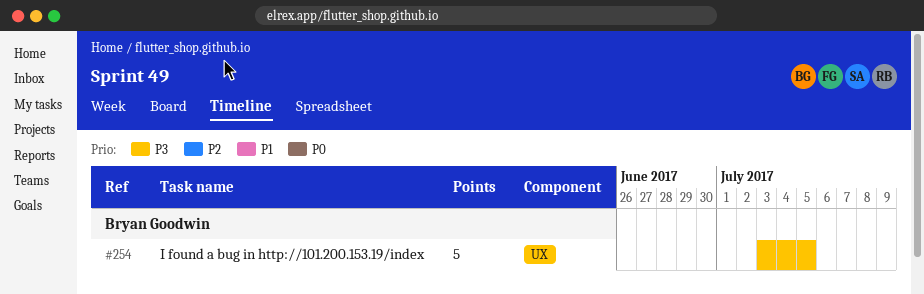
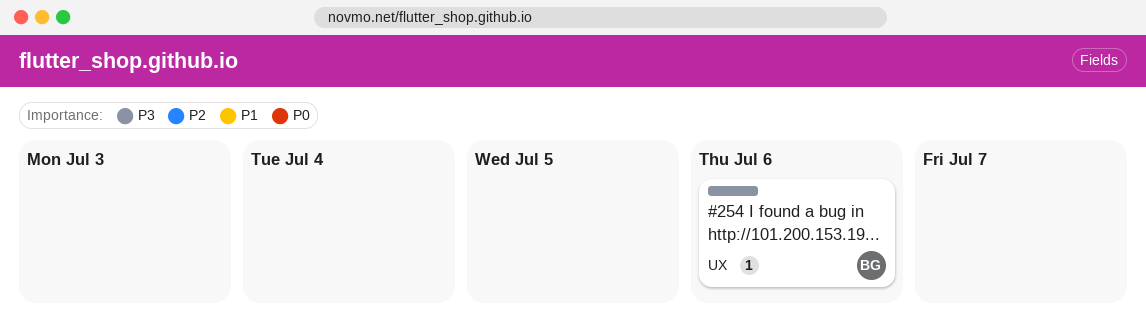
#254, estimate: 5 -> 1
#254, due: Jul 5 -> Jul 6

